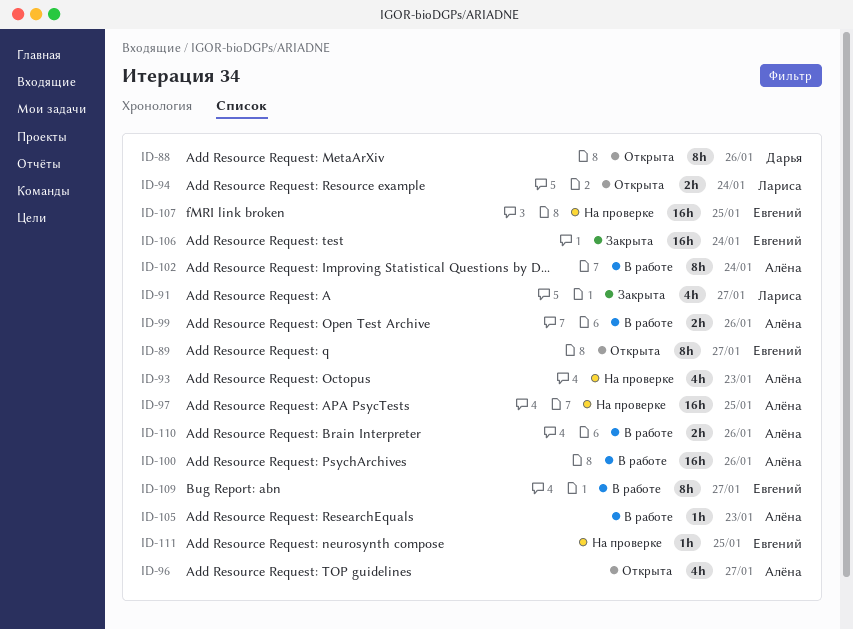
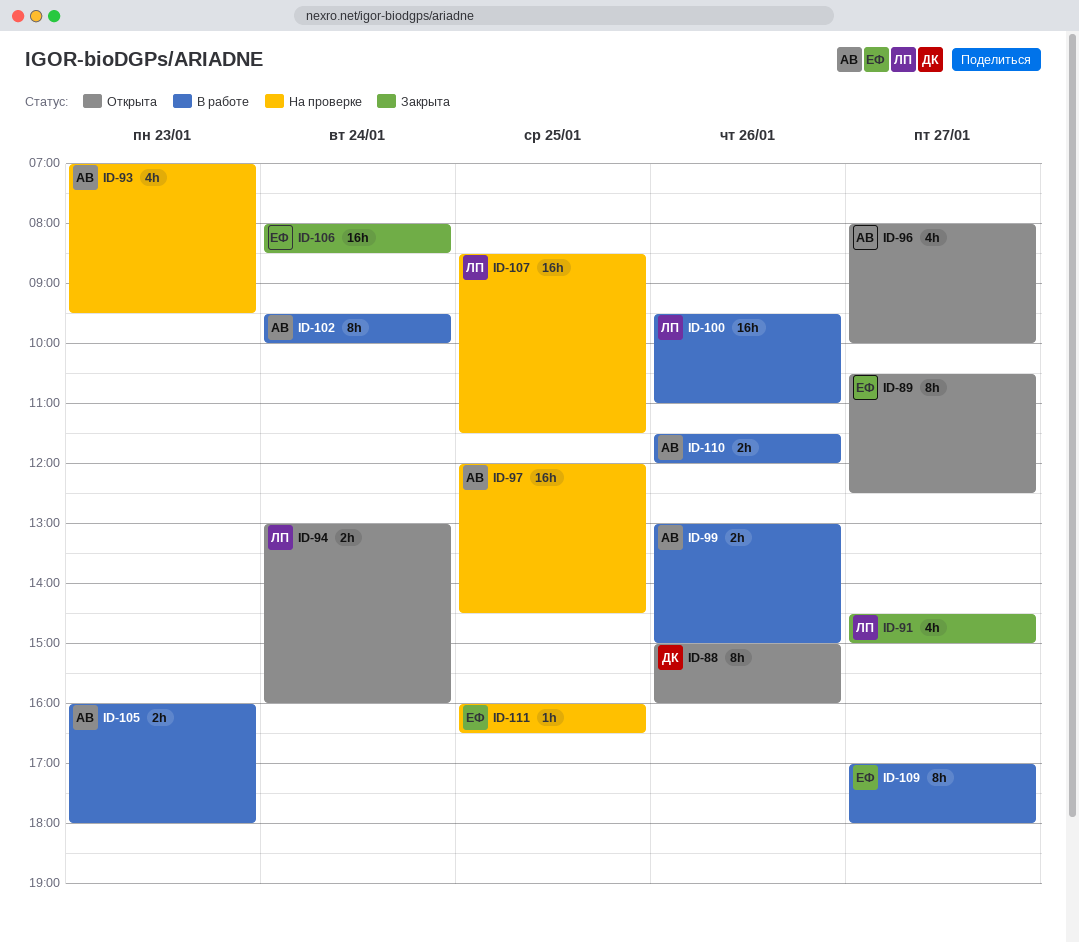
ID-100, owner: Алёна -> Лариса
ID-105, estimate: 1h -> 2h
ID-107, owner: Евгений -> Лариса

